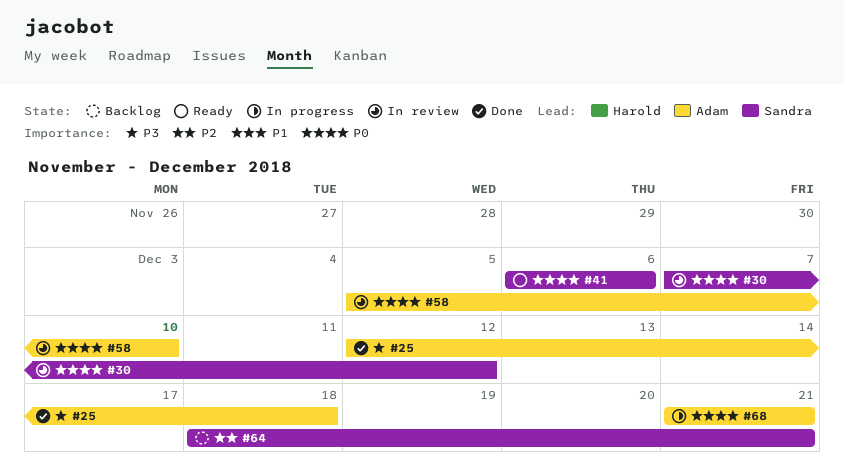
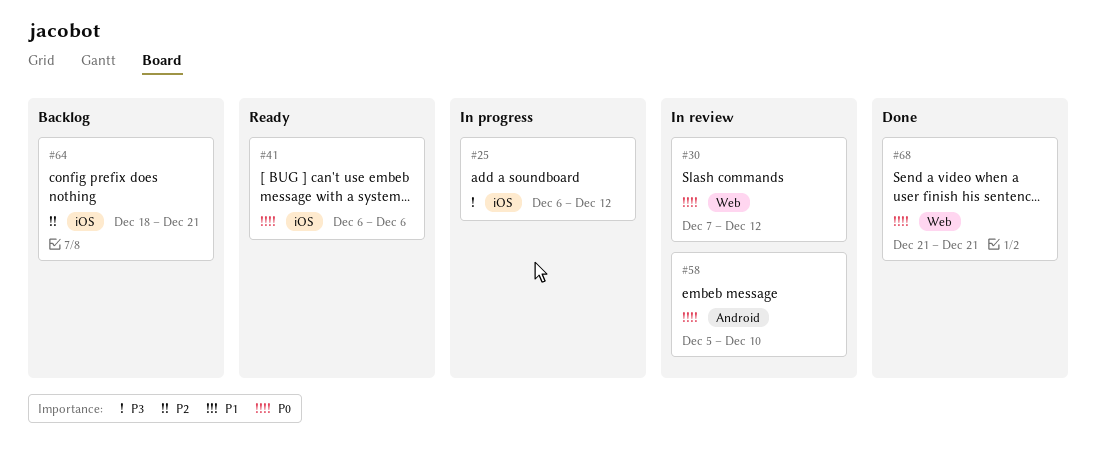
#25, status: Done -> In progress
#25, start: Dec 12 -> Dec 6
#25, due: Dec 18 -> Dec 12
#68, status: In progress -> Done

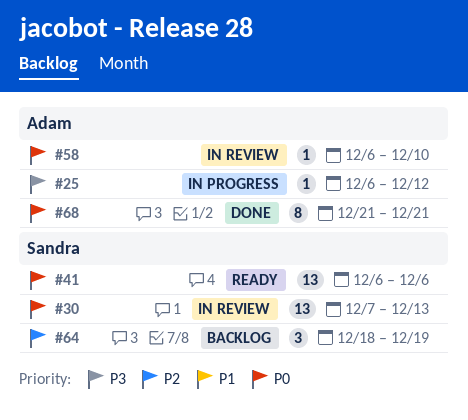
#30, due: Dec 12 -> Dec 13
#58, start: Dec 5 -> Dec 6
#64, due: Dec 21 -> Dec 19

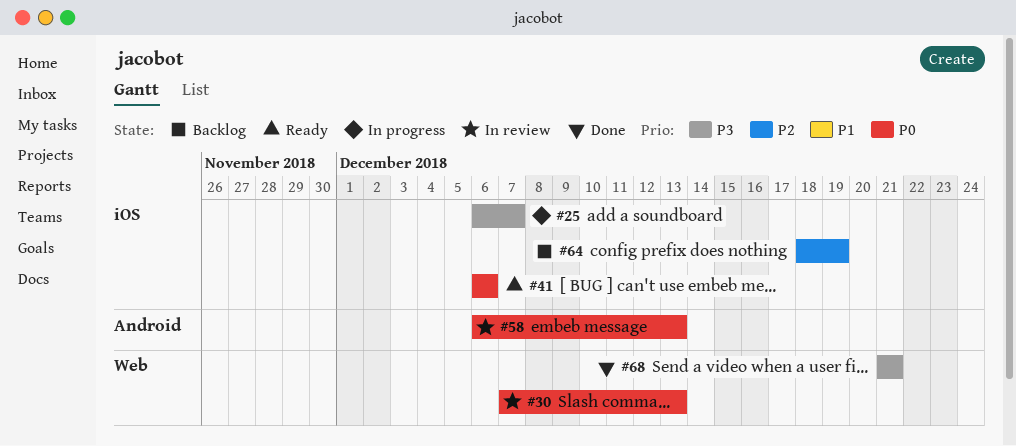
#25, due: Dec 12 -> Dec 7
#58, due: Dec 10 -> Dec 13
#68, priority: P0 -> P3

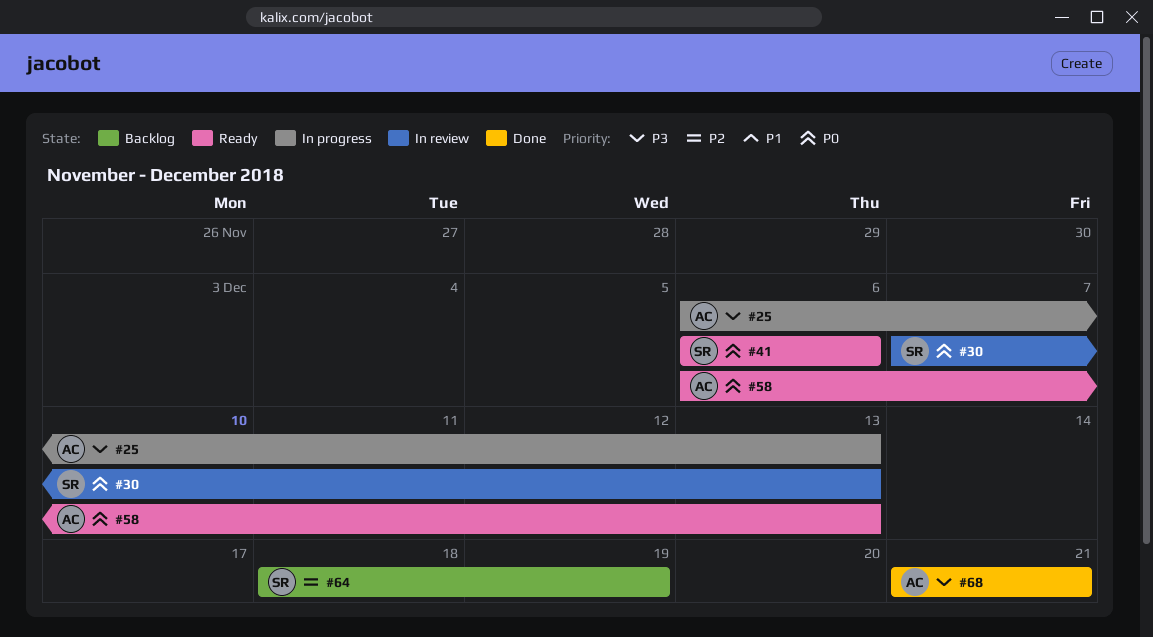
#25, due: Dec 7 -> Dec 13
#58, status: In review -> Ready

